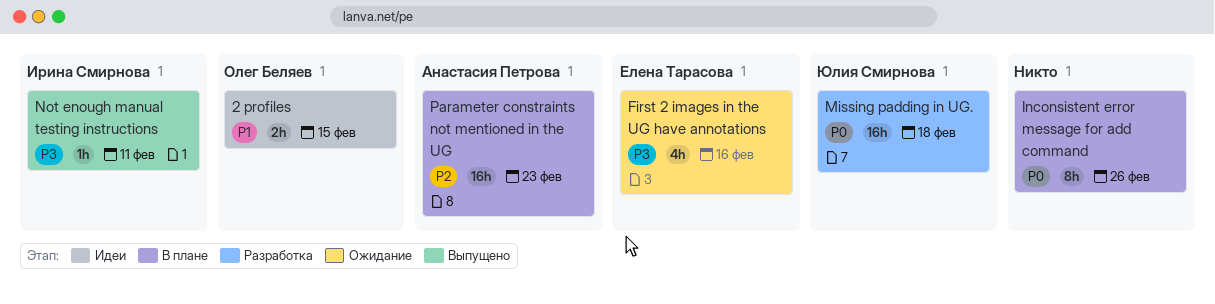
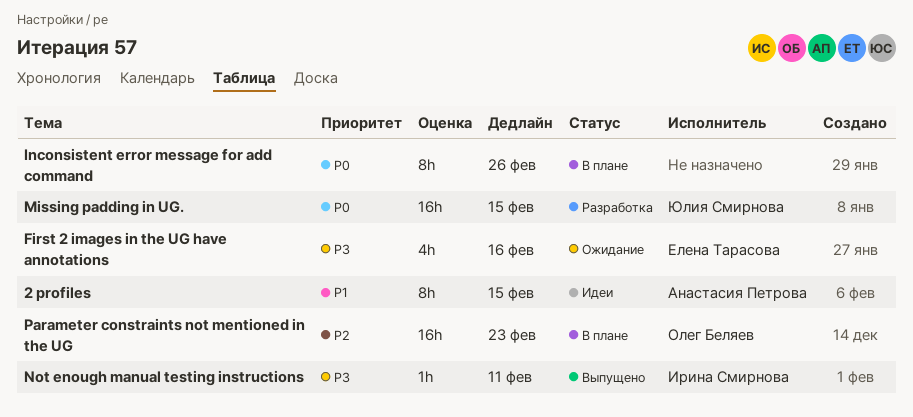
2 profiles, owner: Олег Беляев -> Анастасия Петрова
2 profiles, estimate: 2h -> 8h
Missing padding in UG., due: Feb 18 -> Feb 15
Parameter constraints not mentioned in the UG, owner: Анастасия Петрова -> Олег Беляев

